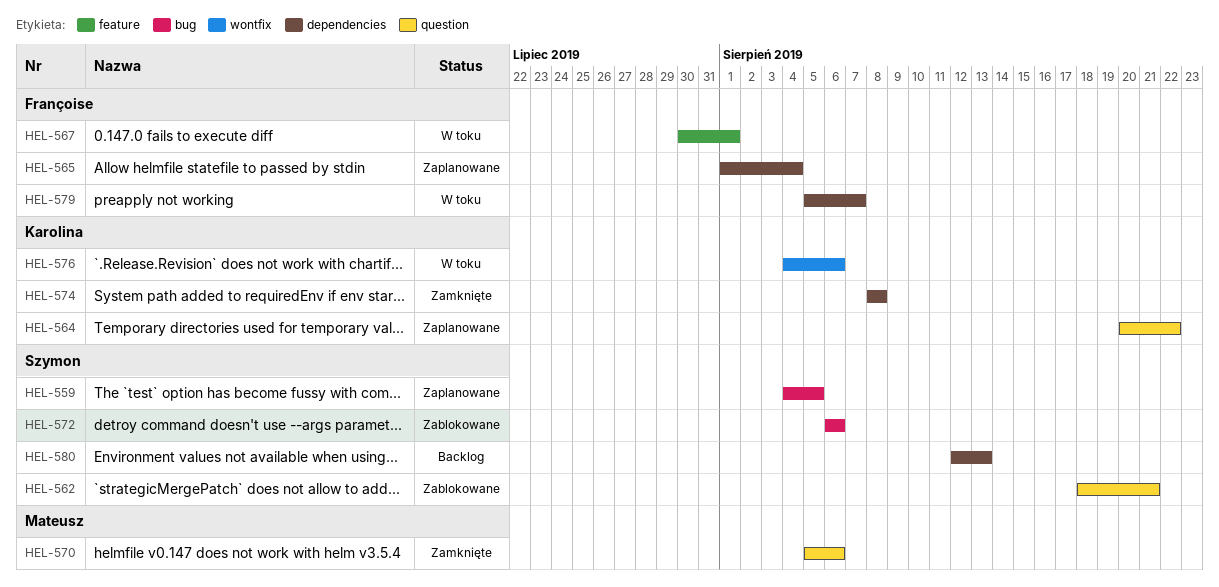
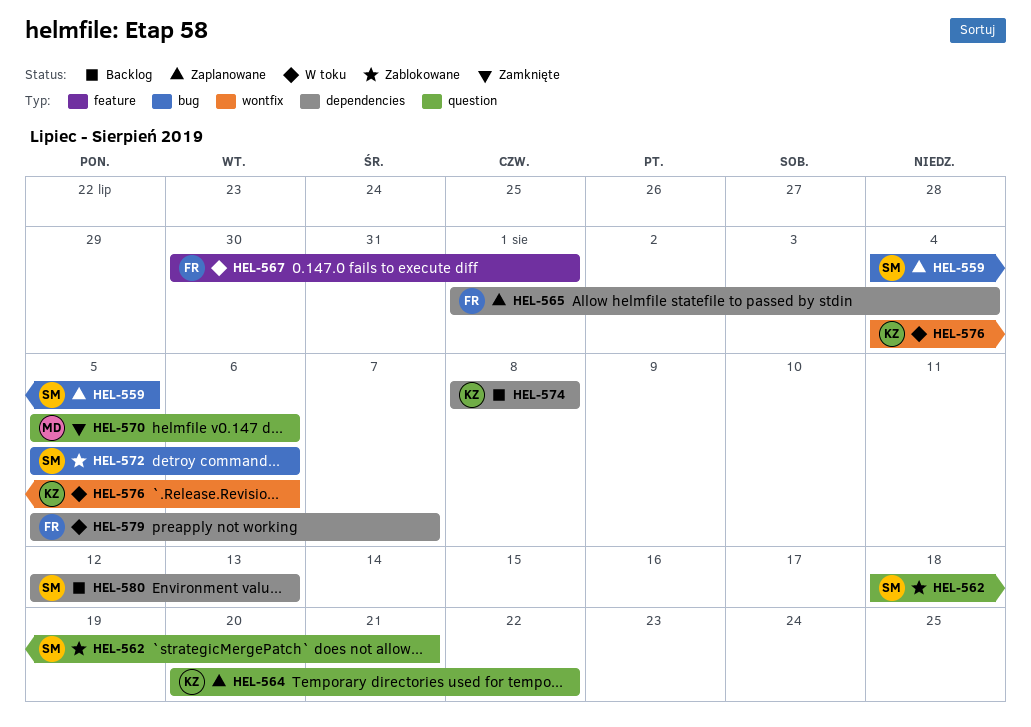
HEL-572, start: Aug 6 -> Aug 5
HEL-574, status: Zamknięte -> Backlog

